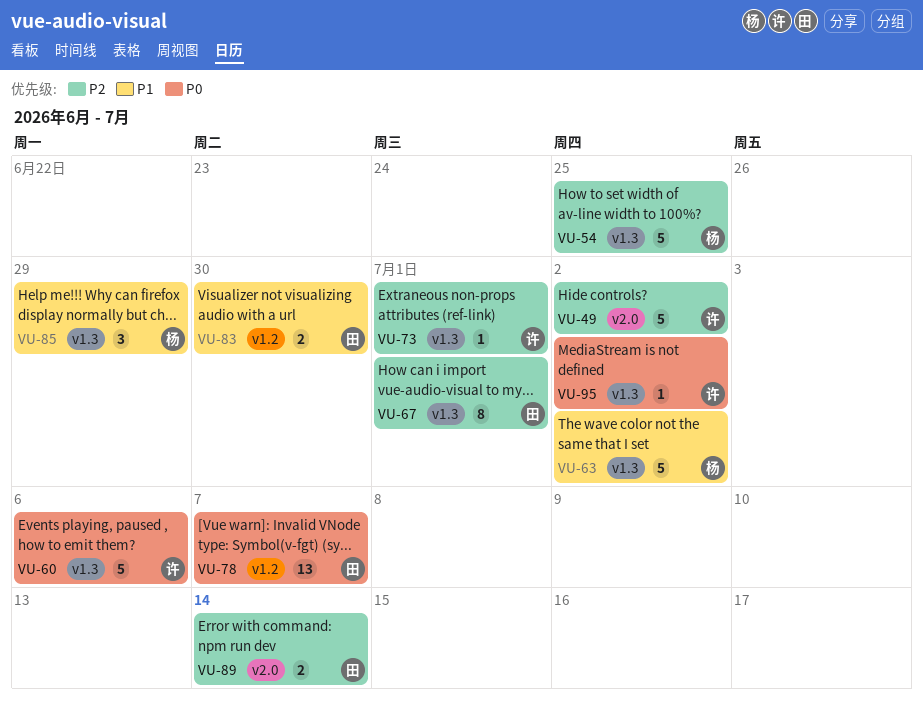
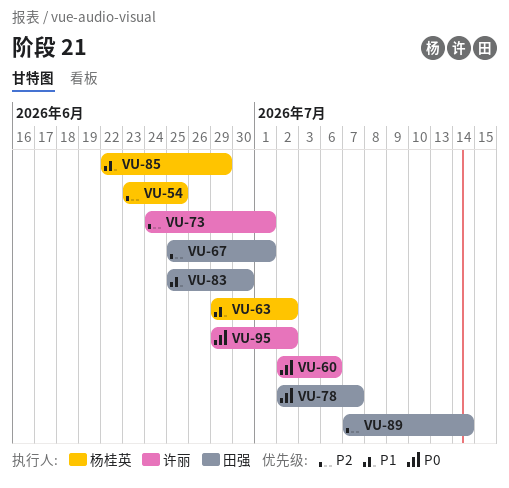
VU-49: present -> none

